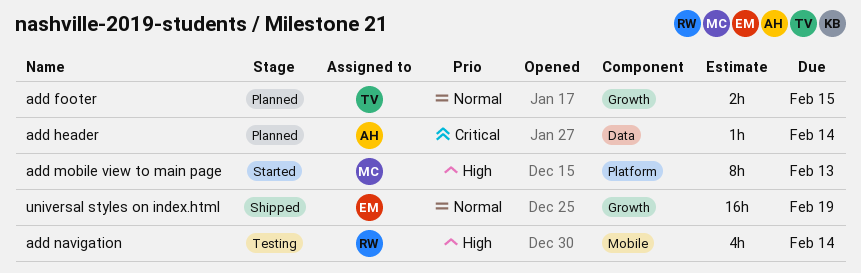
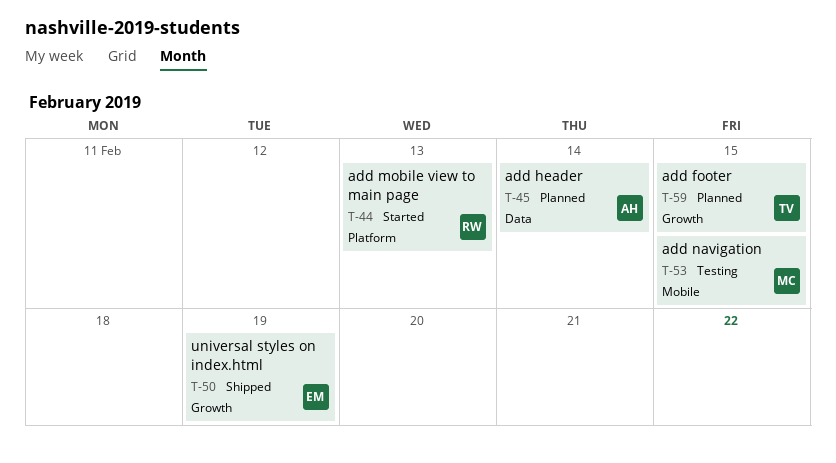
add mobile view to main page, owner: MC -> RW
add navigation, owner: RW -> MC
add navigation, due: Feb 14 -> Feb 15

